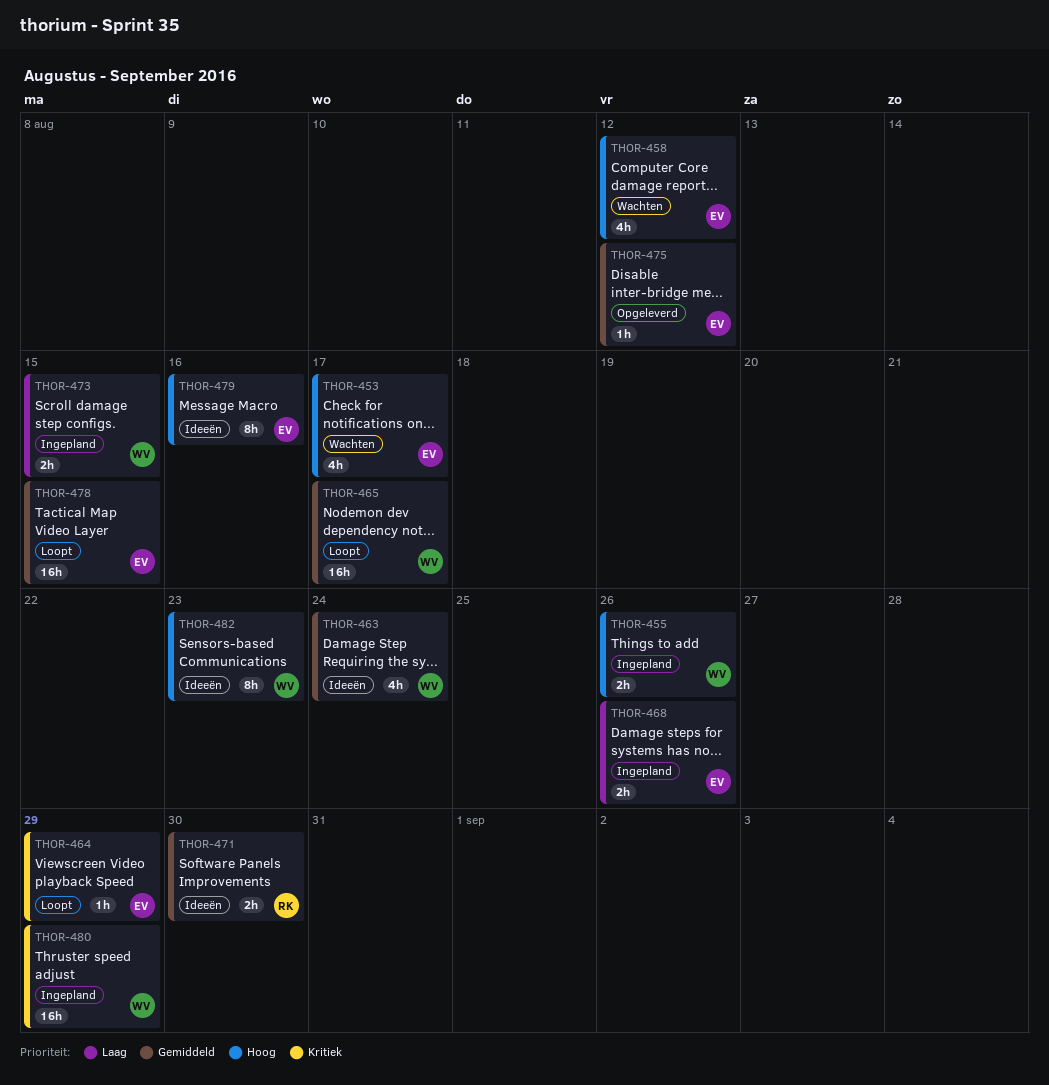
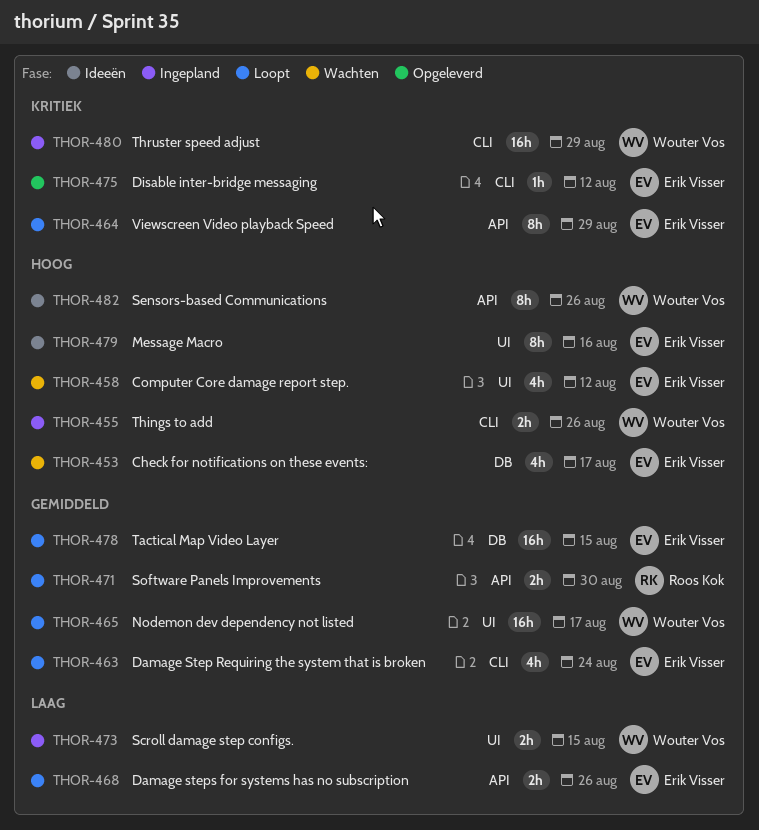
THOR-463, status: Ideeën -> Loopt
THOR-463, owner: Wouter Vos -> Erik Visser
THOR-464, estimate: 1h -> 8h
THOR-468, status: Ingepland -> Loopt
THOR-471, status: Ideeën -> Loopt
THOR-475, priority: Gemiddeld -> Kritiek
THOR-482, due: Aug 23 -> Aug 26

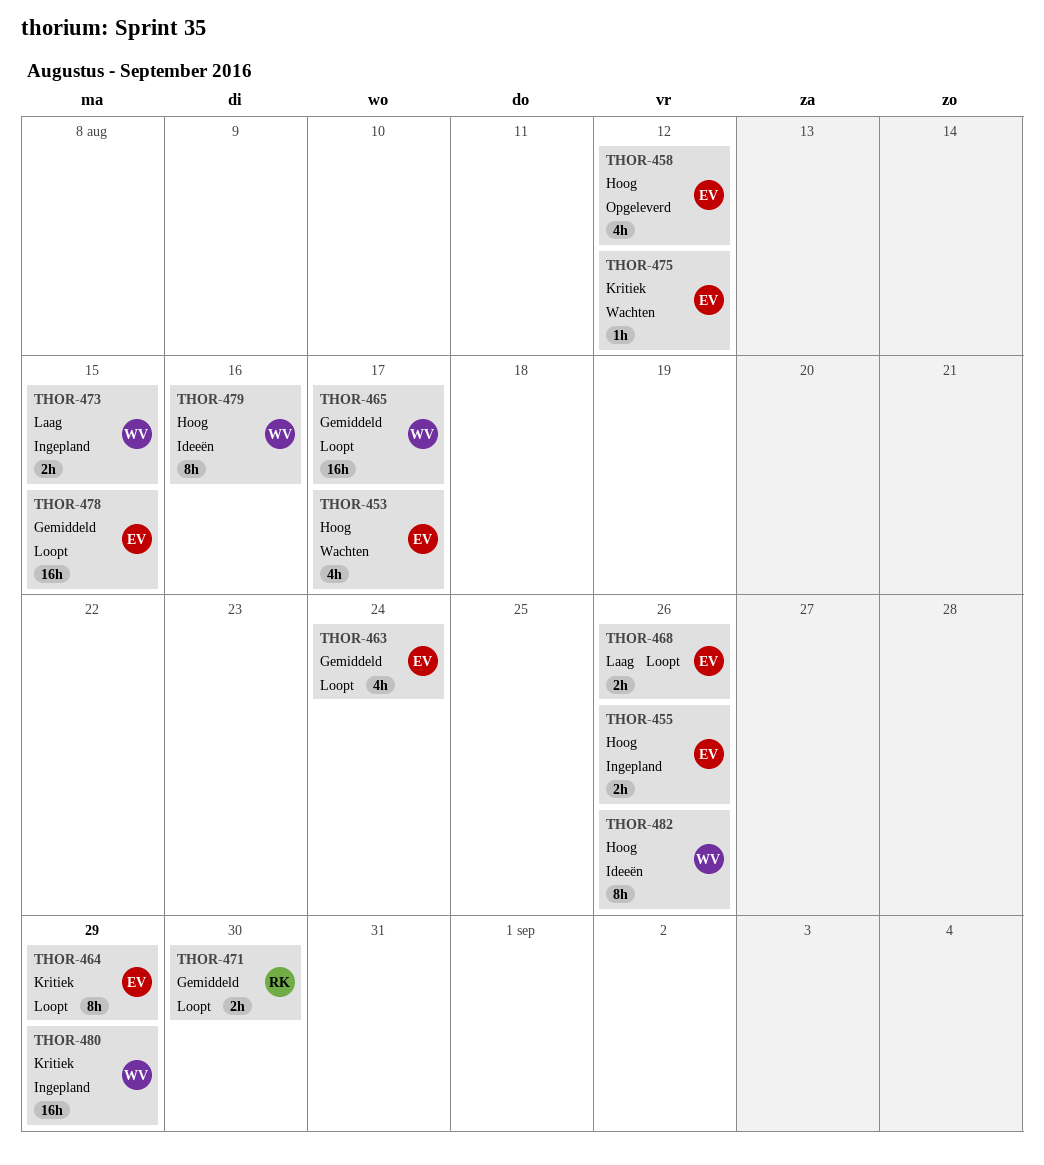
THOR-455, owner: Wouter Vos -> Erik Visser
THOR-458, status: Wachten -> Opgeleverd
THOR-475, status: Opgeleverd -> Wachten
THOR-479, owner: Erik Visser -> Wouter Vos

